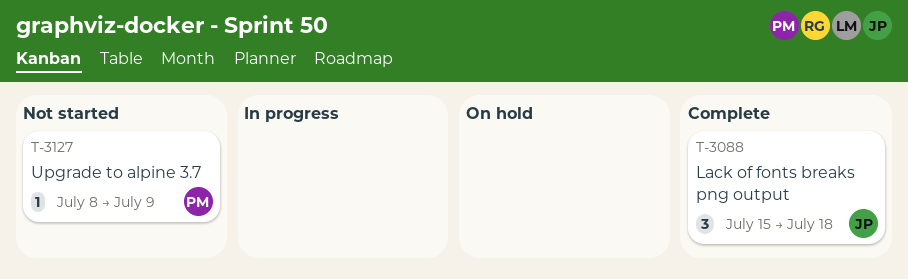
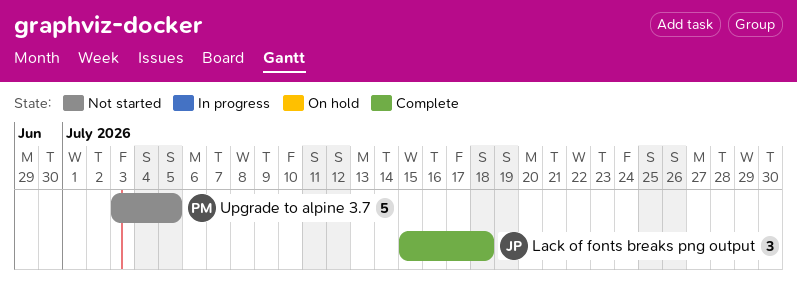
Upgrade to alpine 3.7, estimate: 1 -> 5
Upgrade to alpine 3.7, start: Jul 8 -> Jul 3
Upgrade to alpine 3.7, due: Jul 9 -> Jul 5

